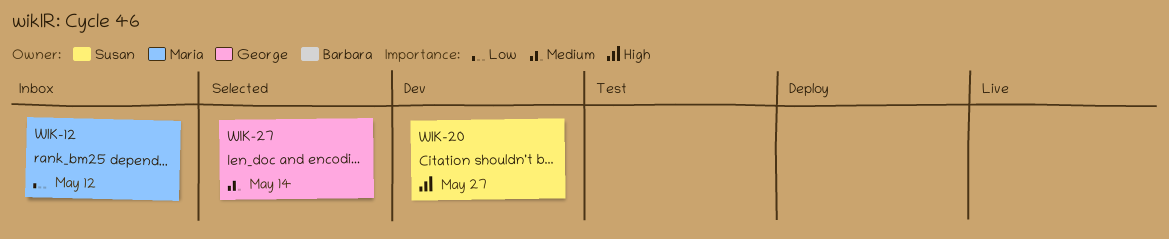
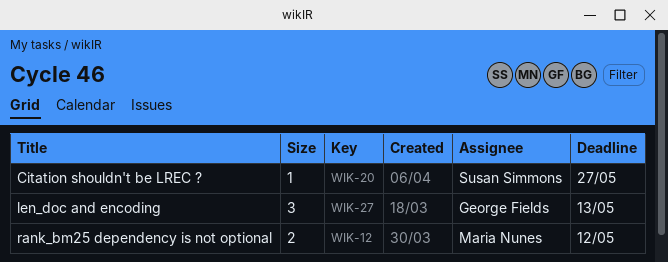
WIK-27, due: May 14 -> May 13

